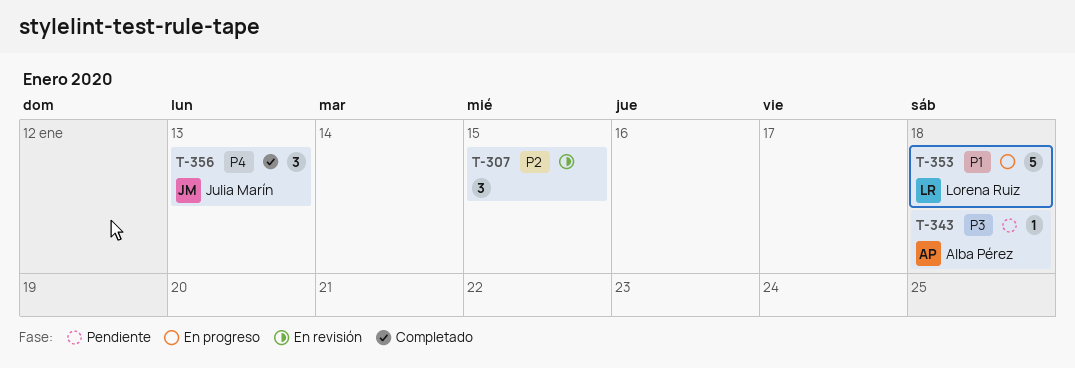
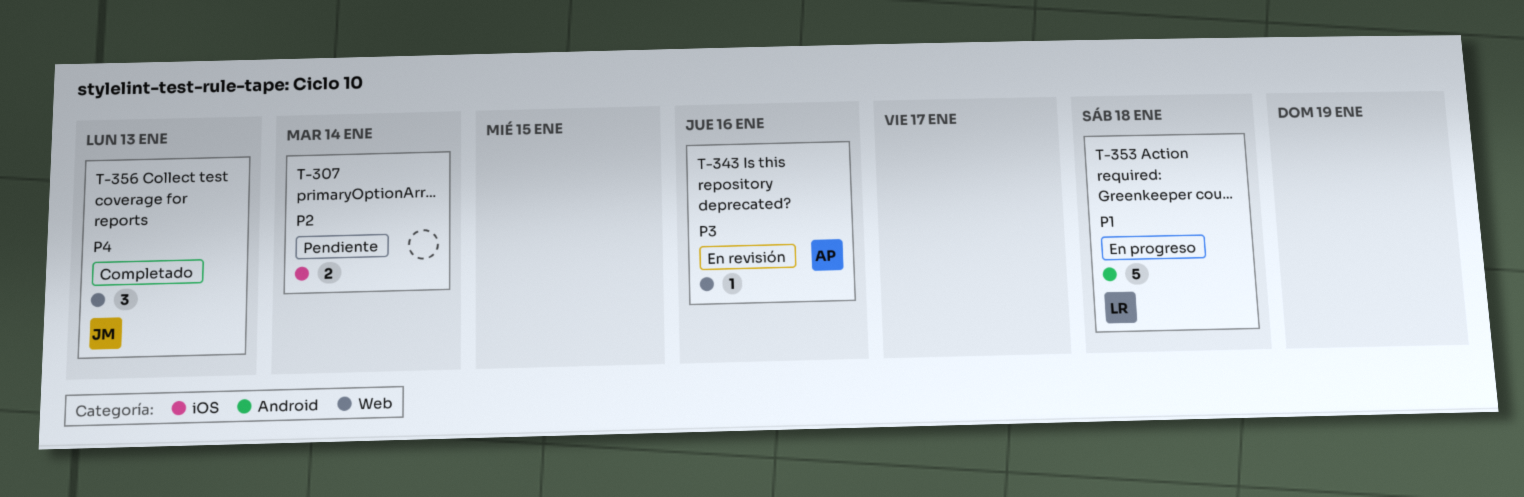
T-307, status: En revisión -> Pendiente
T-307, estimate: 3 -> 2
T-307, due: Jan 15 -> Jan 14
T-343, status: Pendiente -> En revisión
T-343, due: Jan 18 -> Jan 16

